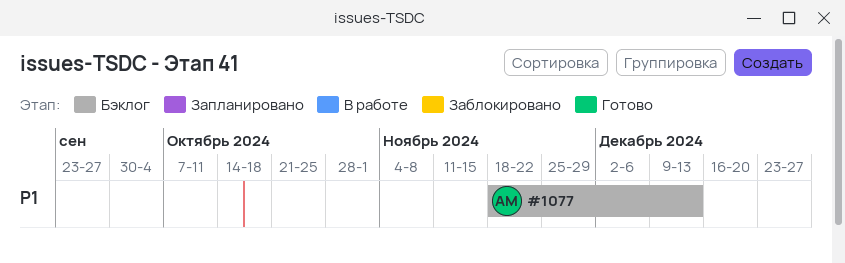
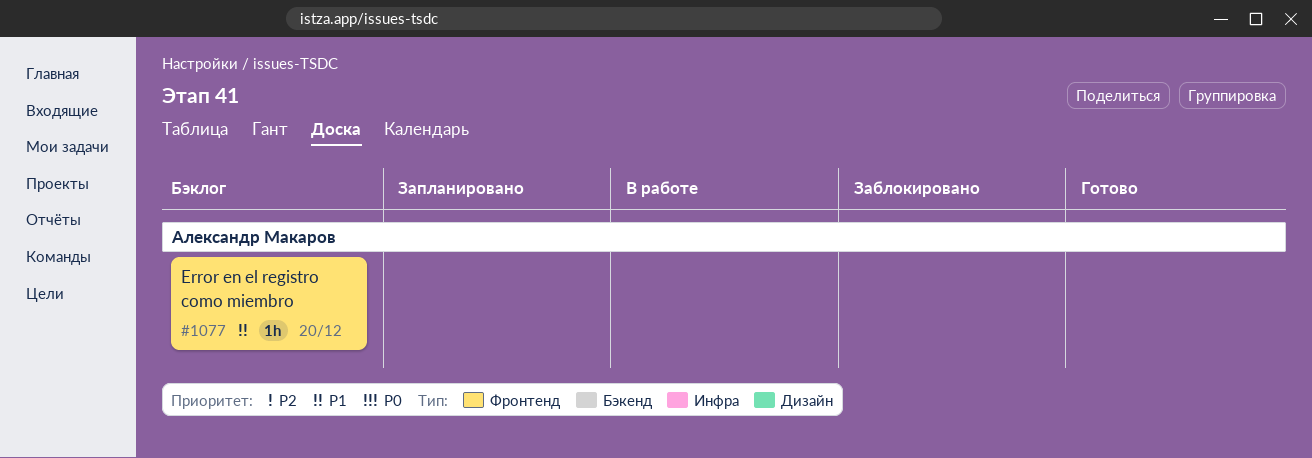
#1077, due: Dec 13 -> Dec 20

